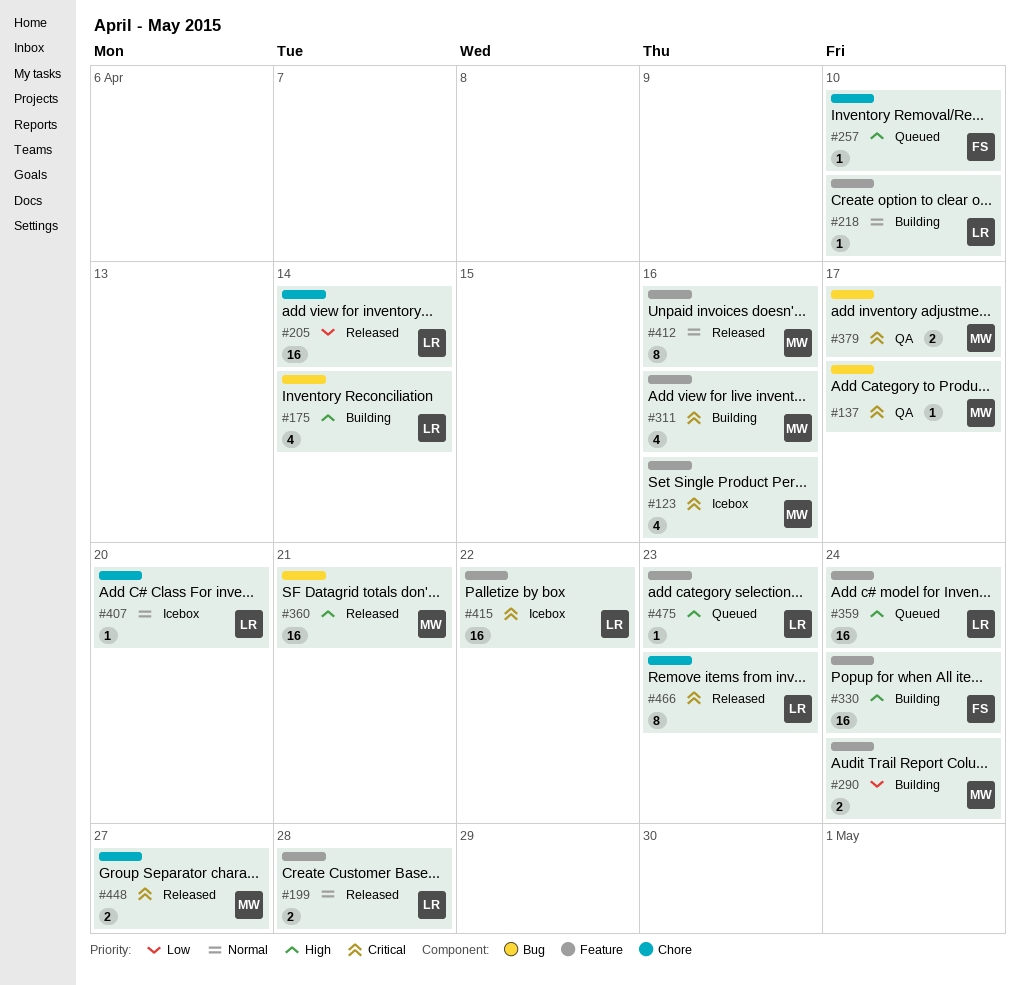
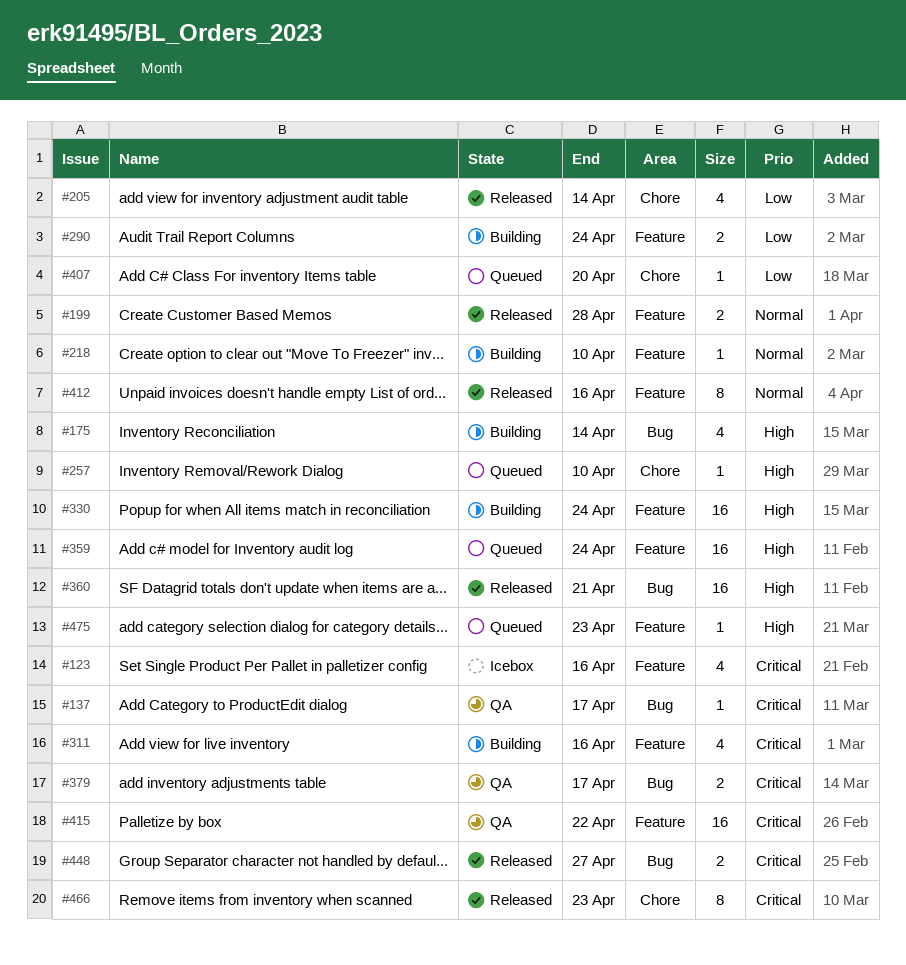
#205, estimate: 16 -> 4
#407, status: Icebox -> Queued
#407, priority: Normal -> Low
#415, status: Icebox -> QA
#448, label: Chore -> Bug

